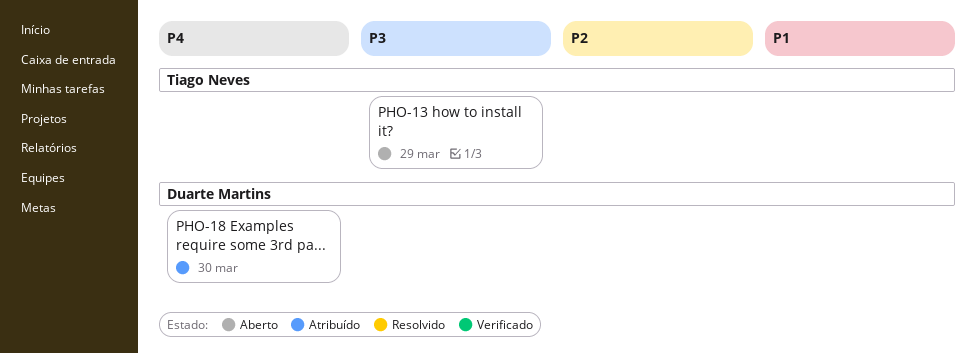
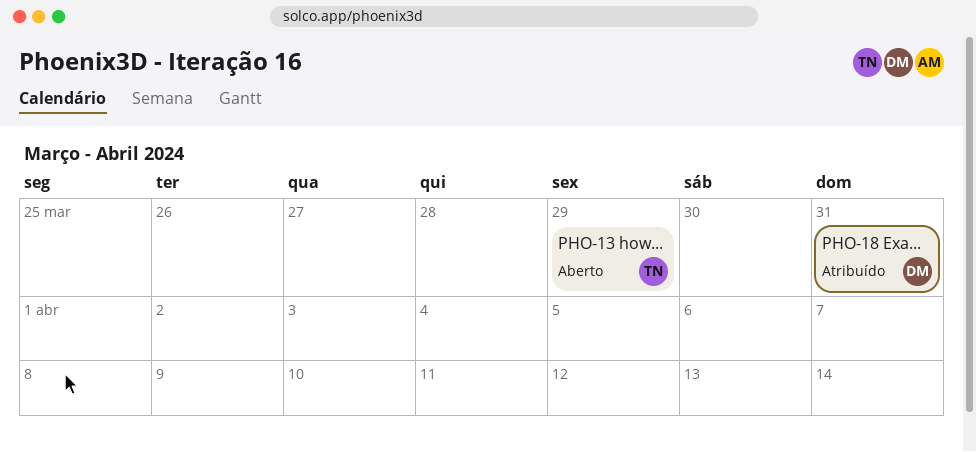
PHO-18, due: Mar 30 -> Mar 31

